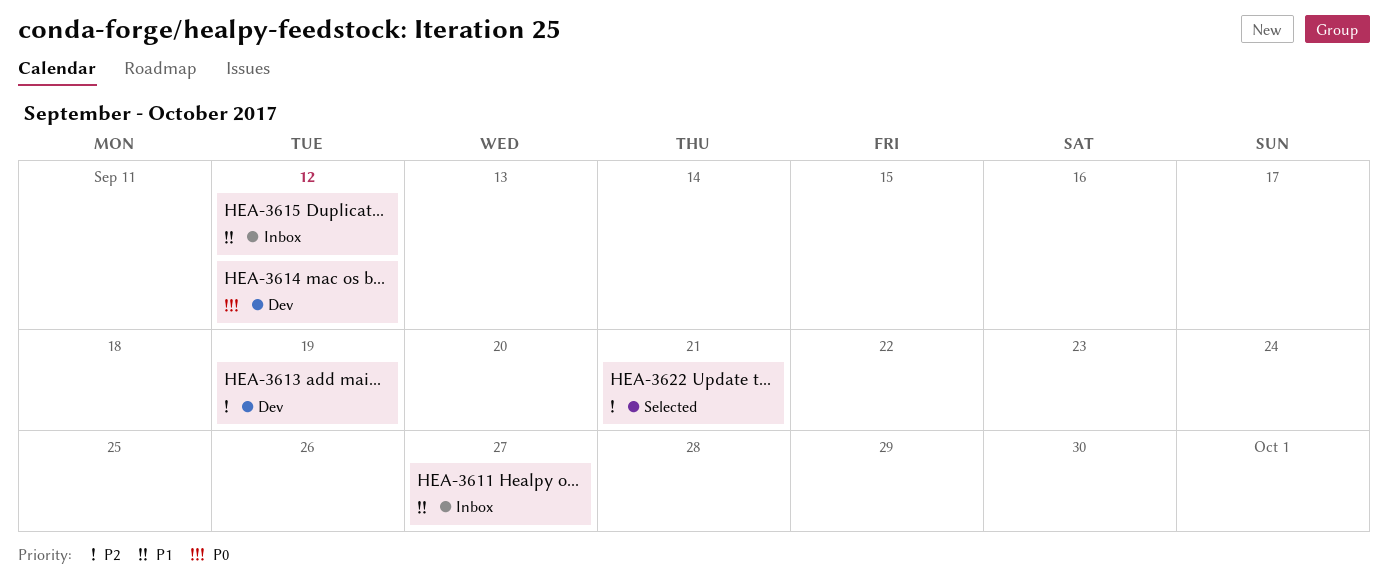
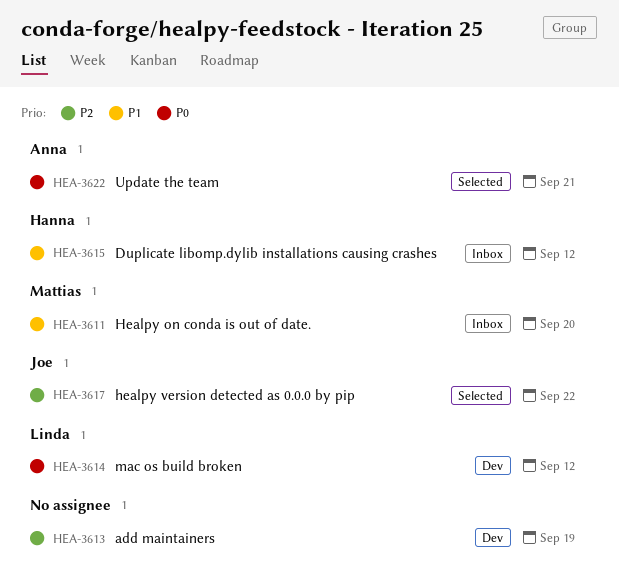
HEA-3611, due: Sep 27 -> Sep 20
HEA-3617: none -> present
HEA-3622, priority: P2 -> P0

